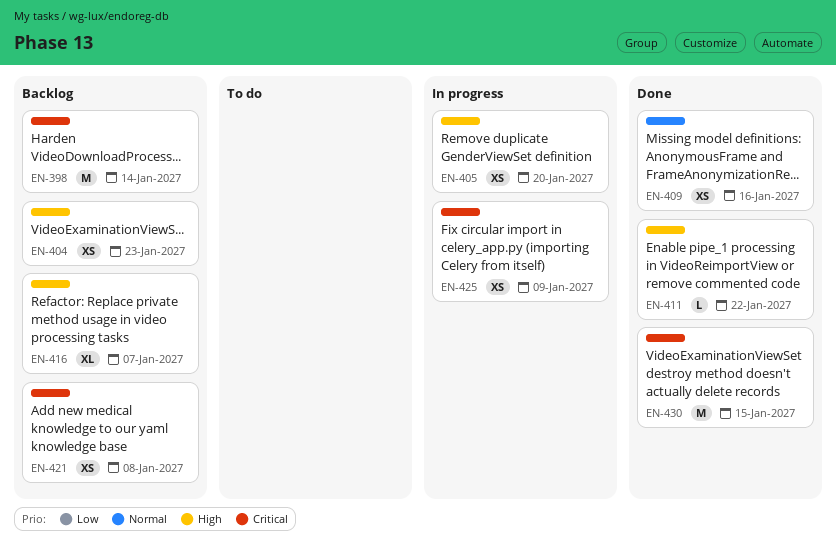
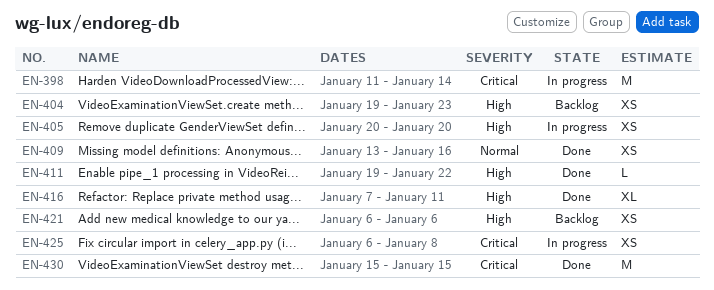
EN-398, status: Backlog -> In progress
EN-416, status: Backlog -> Done
EN-416, due: Jan 7 -> Jan 11
EN-421, priority: Critical -> High
EN-421, due: Jan 8 -> Jan 6
EN-425, due: Jan 9 -> Jan 8

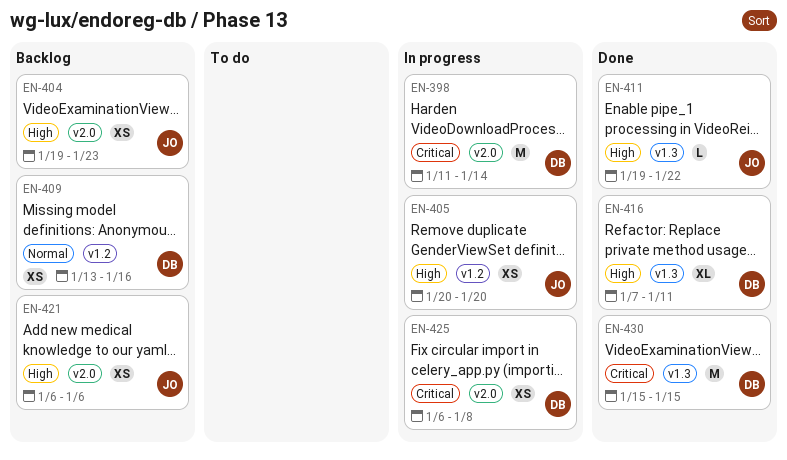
EN-409, status: Done -> Backlog

